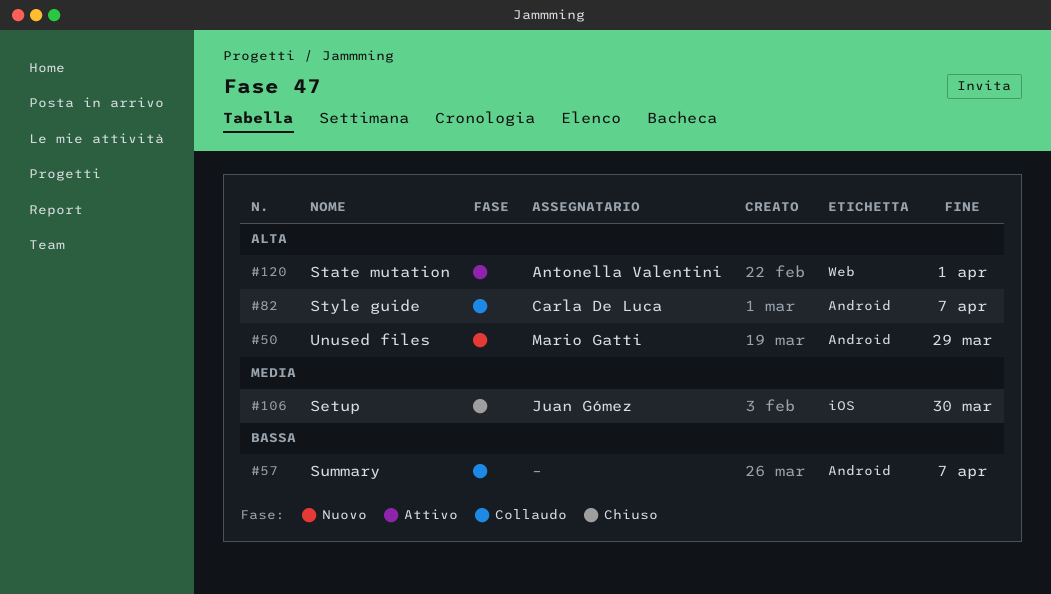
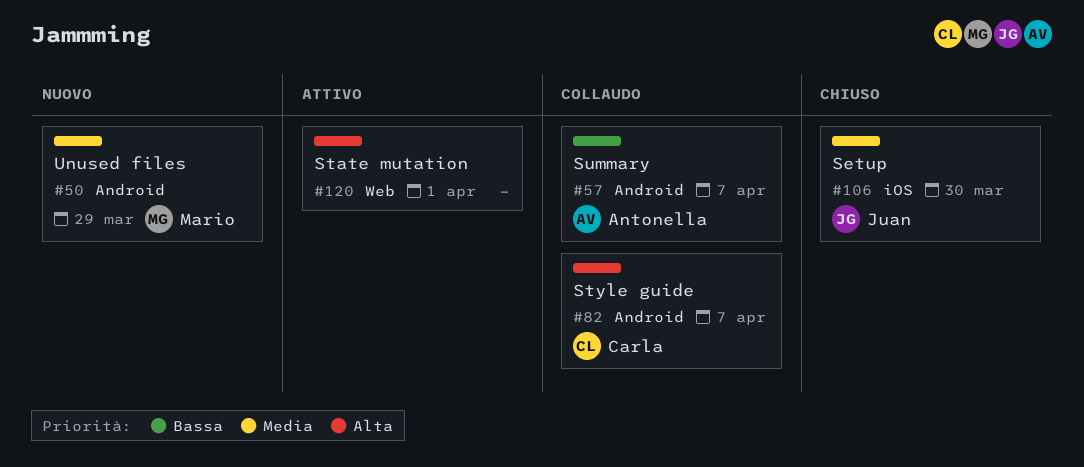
#50, priority: Alta -> Media
#57, owner: none -> Antonella Valentini
#120, owner: Antonella Valentini -> none

